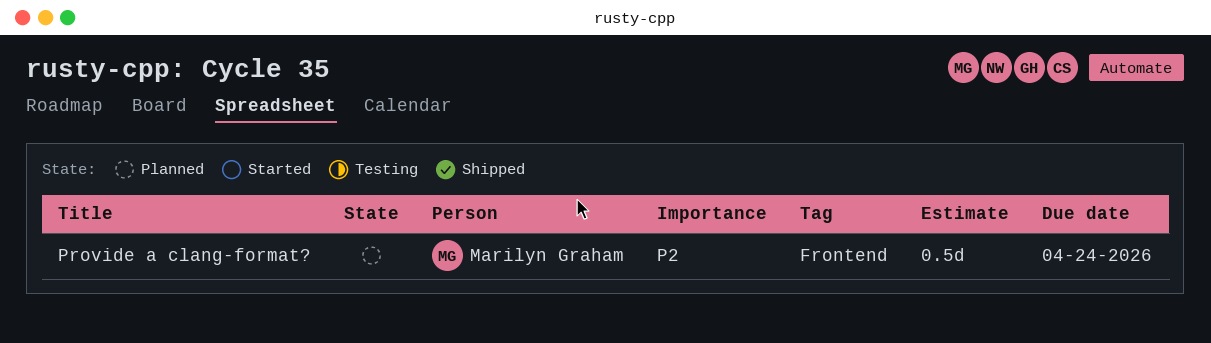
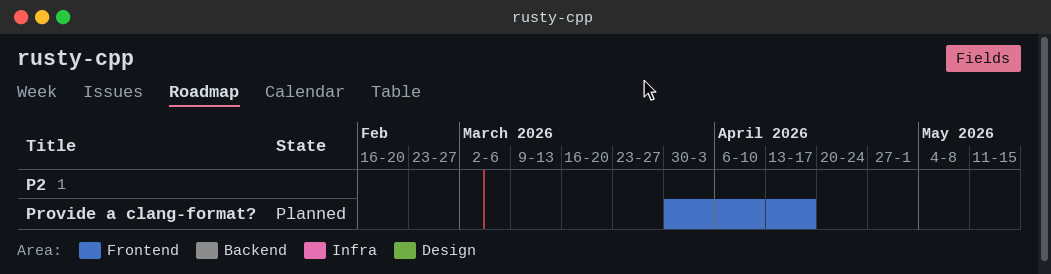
Provide a clang-format?, due: Apr 24 -> Apr 17

